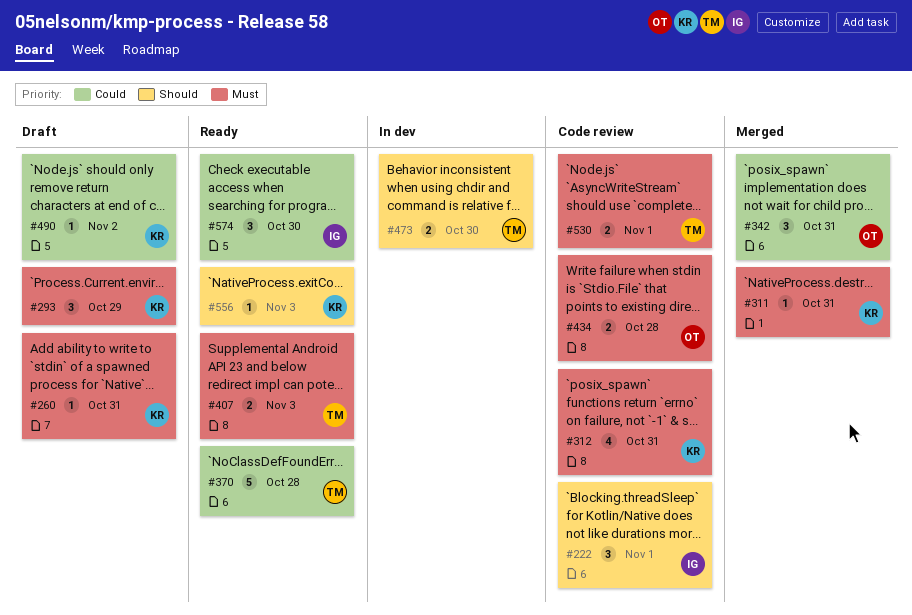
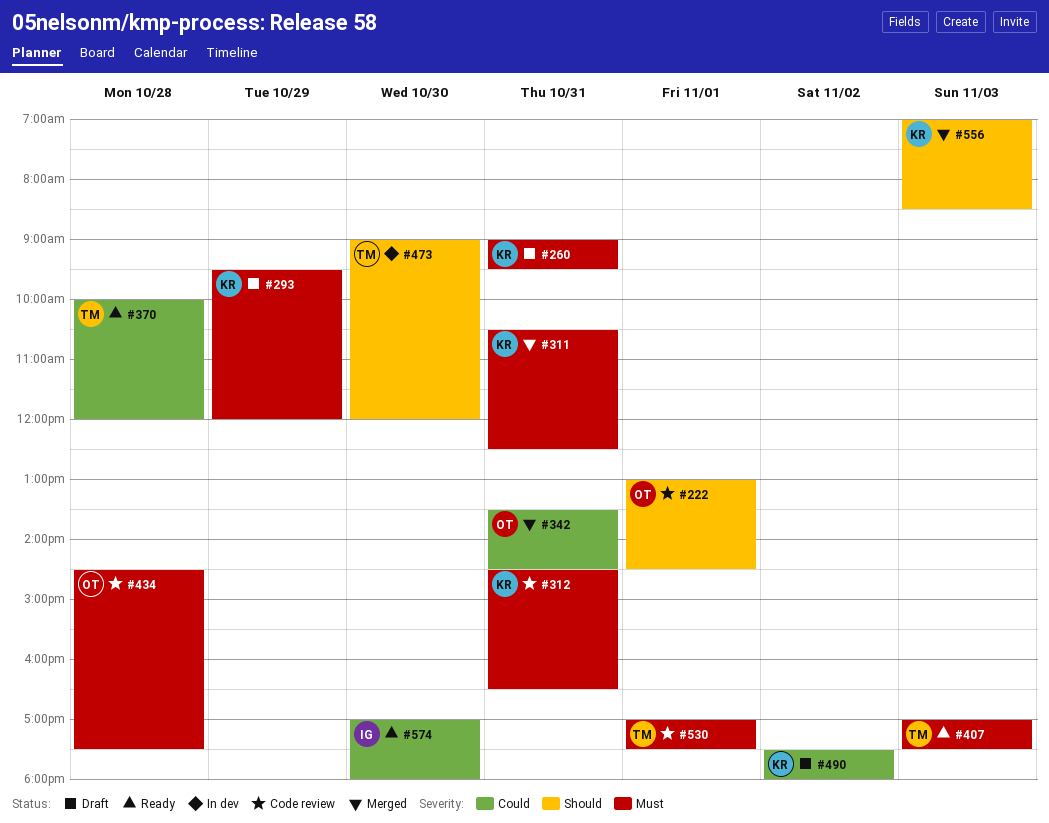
#222, owner: IG -> OT
#556, status: Ready -> Merged

